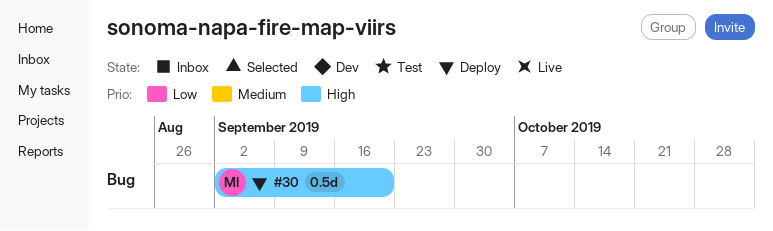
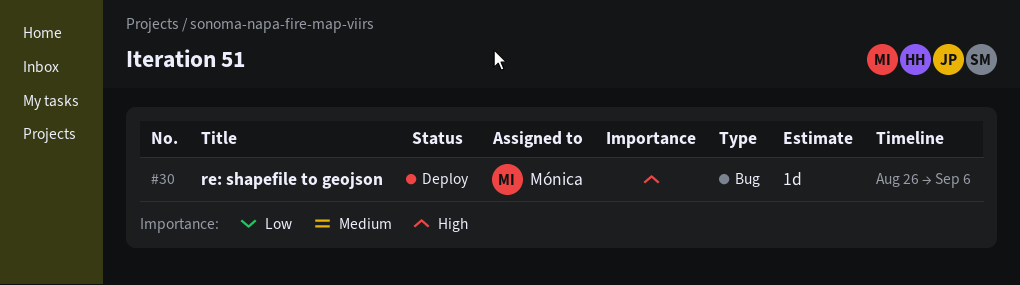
#30, estimate: 0.5d -> 1d
#30, start: Sep 2 -> Aug 26
#30, due: Sep 20 -> Sep 6

